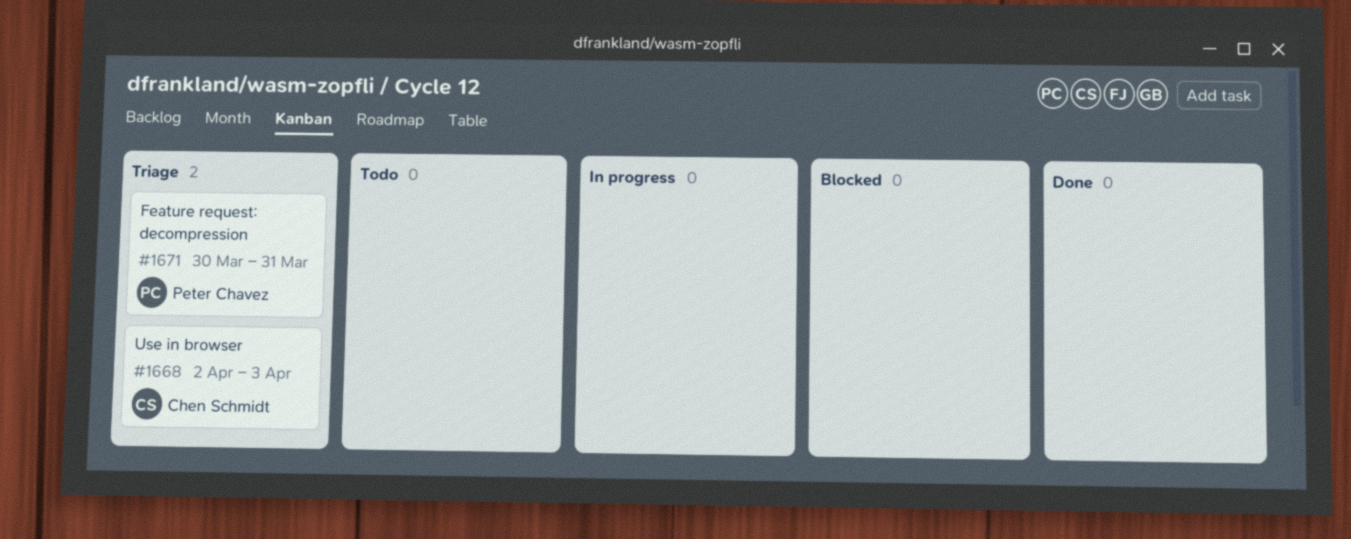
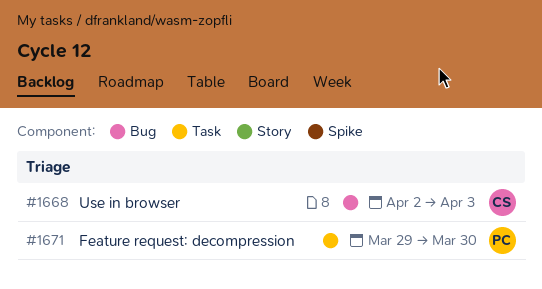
#1671, start: Mar 30 -> Mar 29
#1671, due: Mar 31 -> Mar 30

